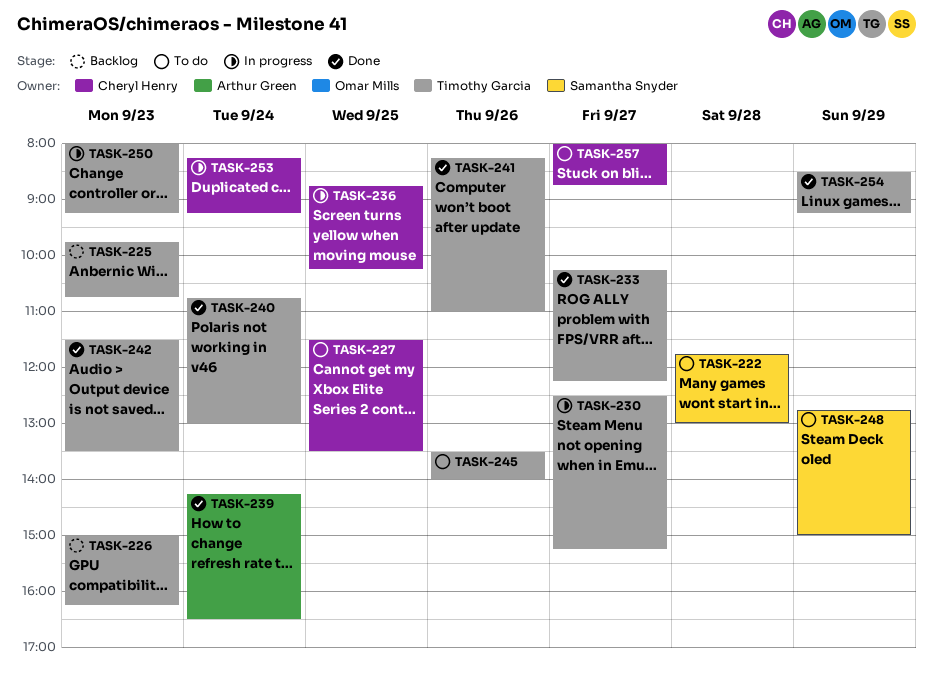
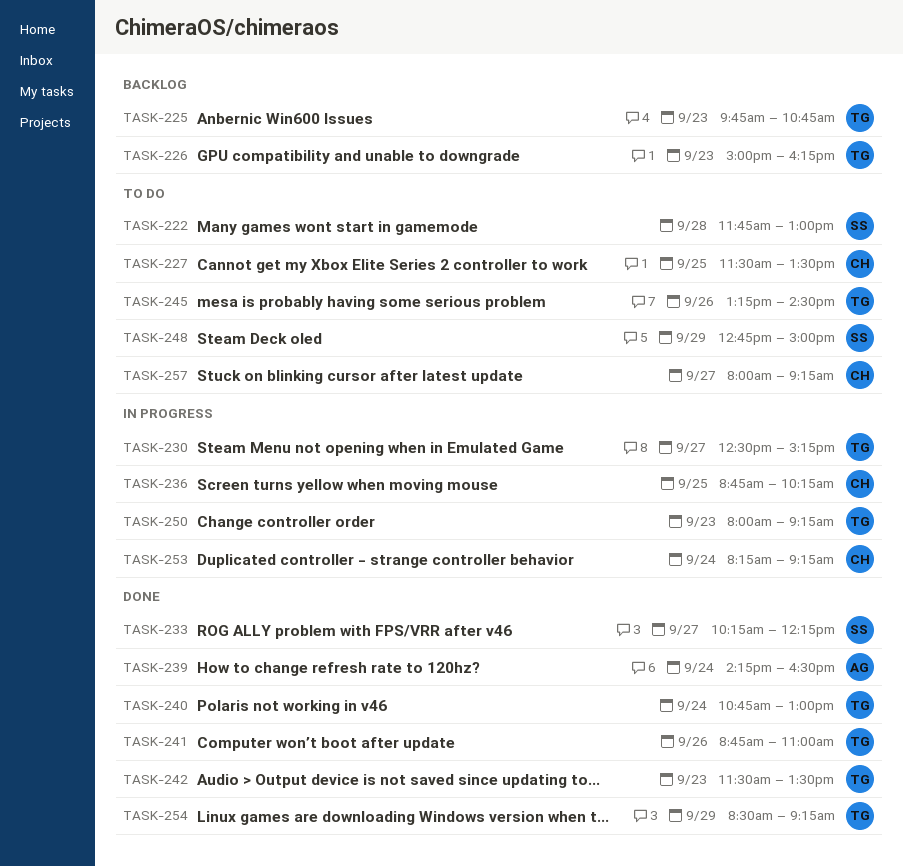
TASK-233, owner: Timothy Garcia -> Samantha Snyder
TASK-241, begins: 08:15 -> 08:45
TASK-245, begins: 13:30 -> 13:15
TASK-245, ends: 14:00 -> 14:30
TASK-257, ends: 08:45 -> 09:15

